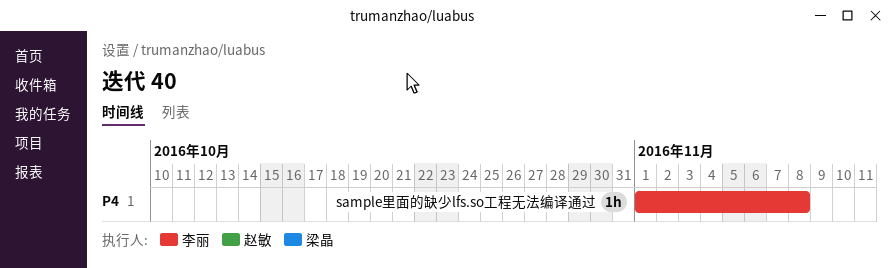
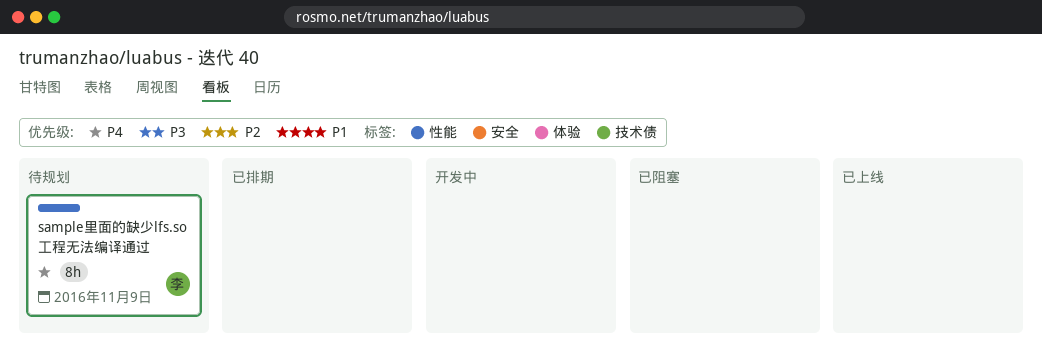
sample里面的缺少lfs.so工程无法编译通过, estimate: 1h -> 8h
sample里面的缺少lfs.so工程无法编译通过, due: Nov 8 -> Nov 9

